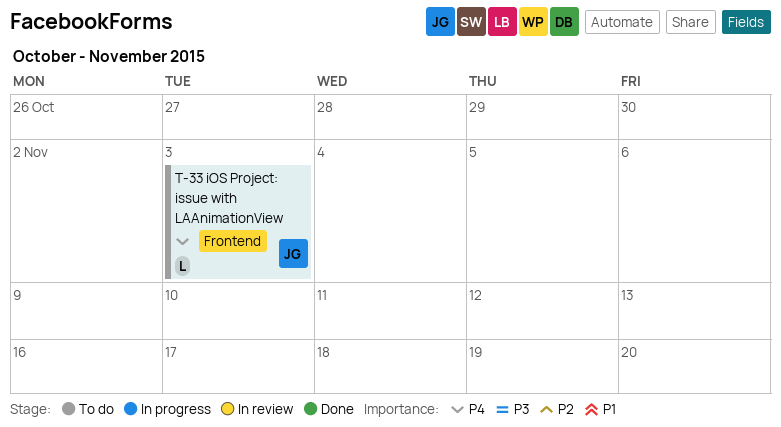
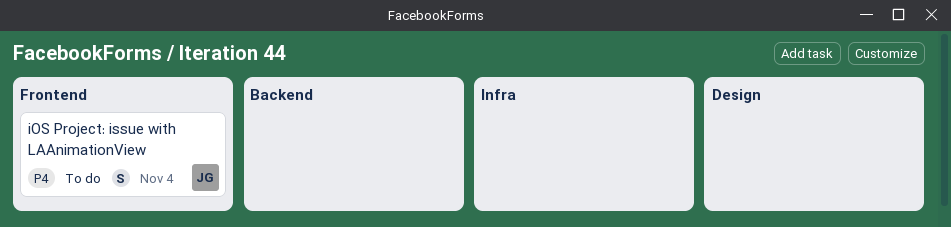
iOS Project: issue with LAAnimationView, estimate: L -> S
iOS Project: issue with LAAnimationView, due: Nov 3 -> Nov 4

